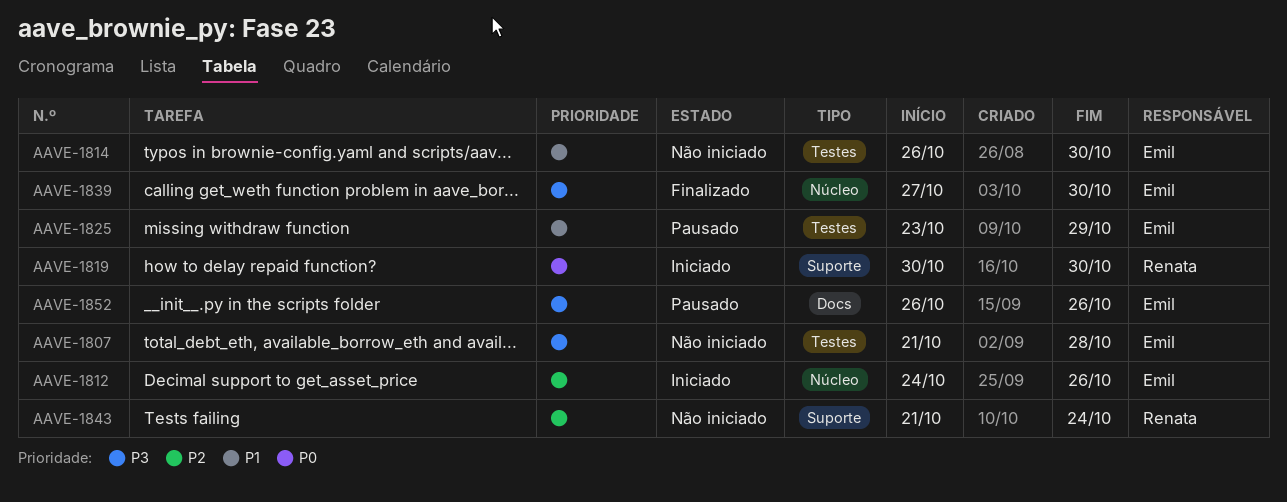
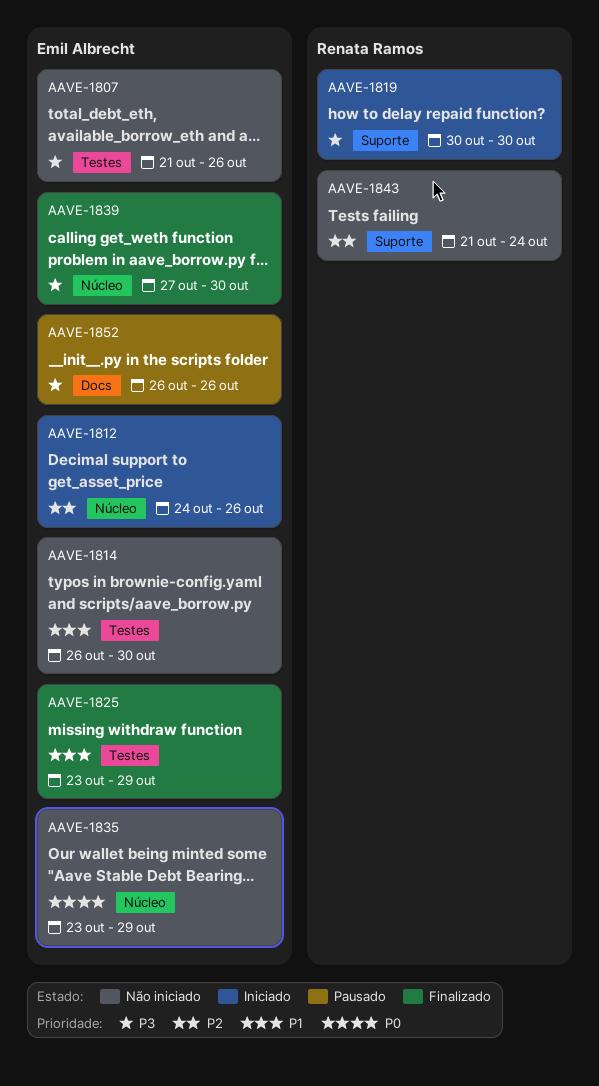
AAVE-1807, due: Oct 28 -> Oct 26
AAVE-1819, priority: P0 -> P3
AAVE-1825, status: Pausado -> Finalizado
AAVE-1835: none -> present

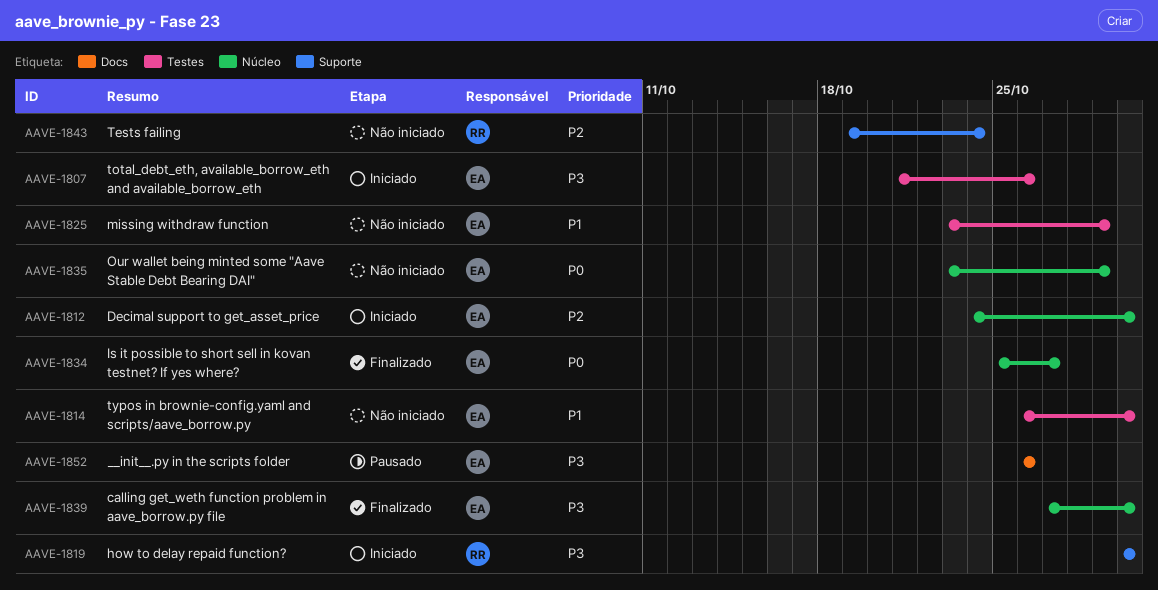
AAVE-1807, status: Não iniciado -> Iniciado
AAVE-1812, due: Oct 26 -> Oct 30
AAVE-1825, status: Finalizado -> Não iniciado
AAVE-1834: none -> present
AAVE-1843, start: Oct 21 -> Oct 19

